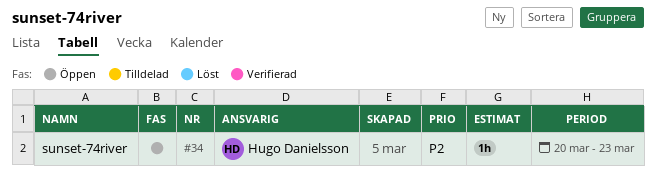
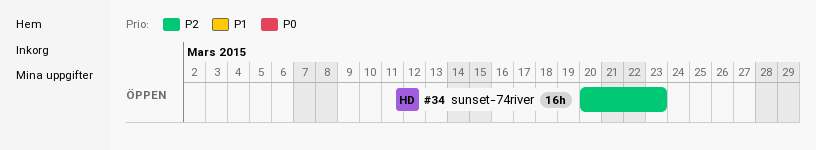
#34, estimate: 1h -> 16h

